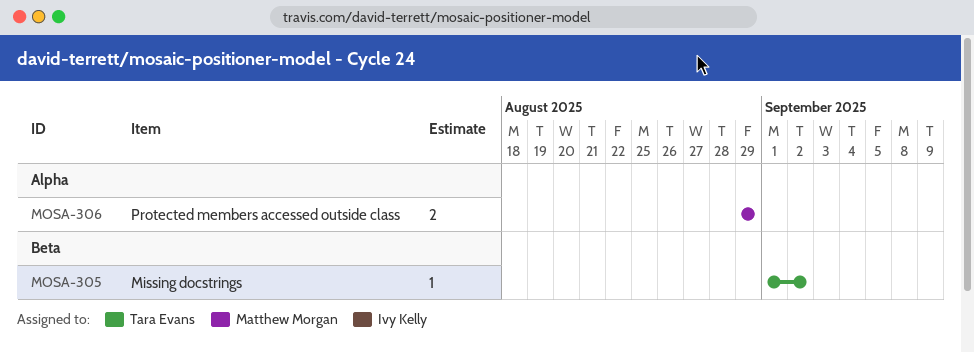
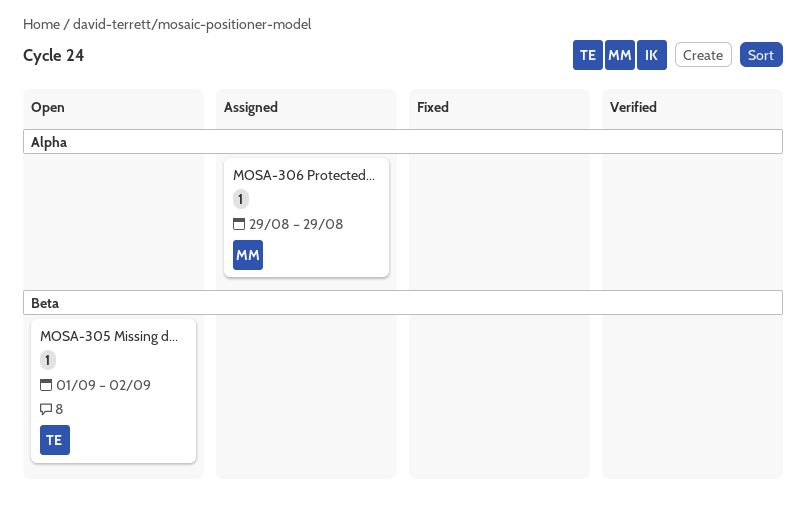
MOSA-306, estimate: 2 -> 1

